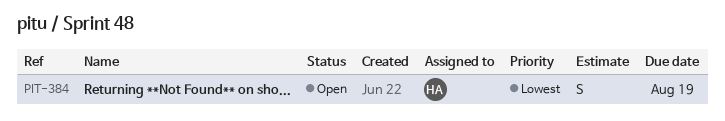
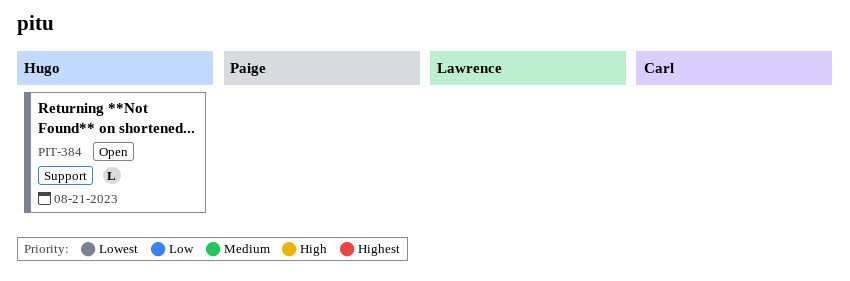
PIT-384, estimate: S -> L
PIT-384, due: Aug 19 -> Aug 21

